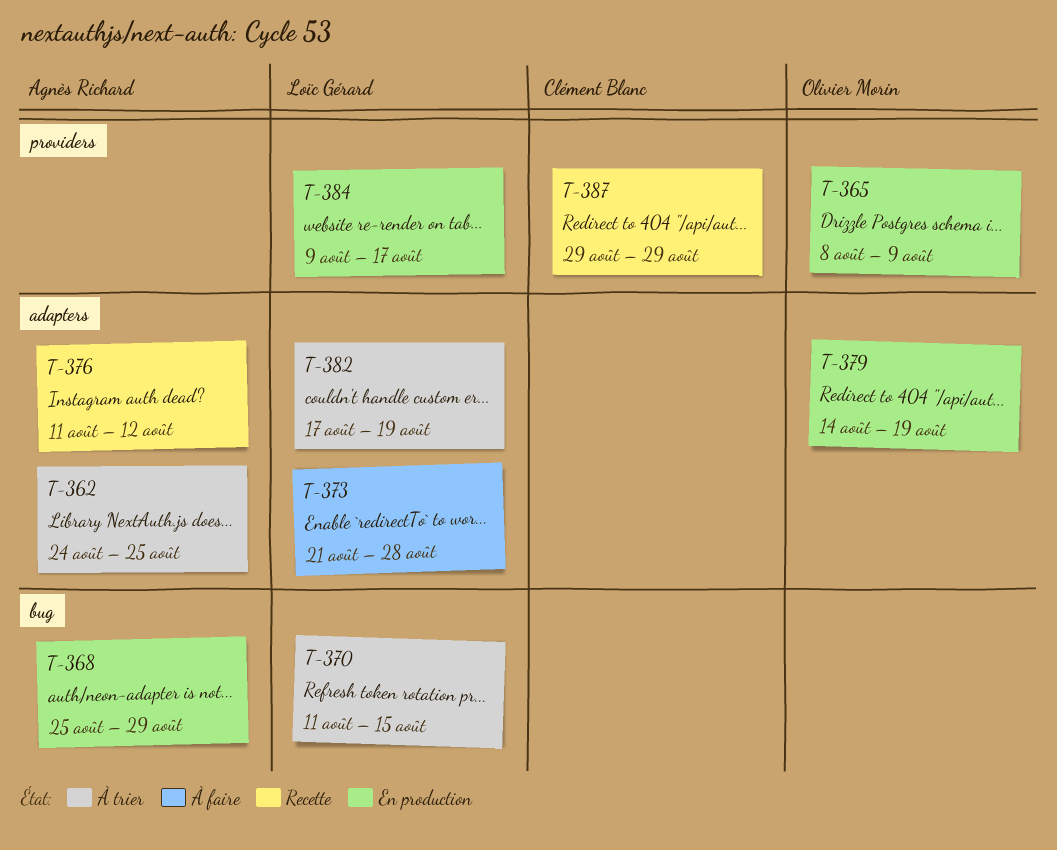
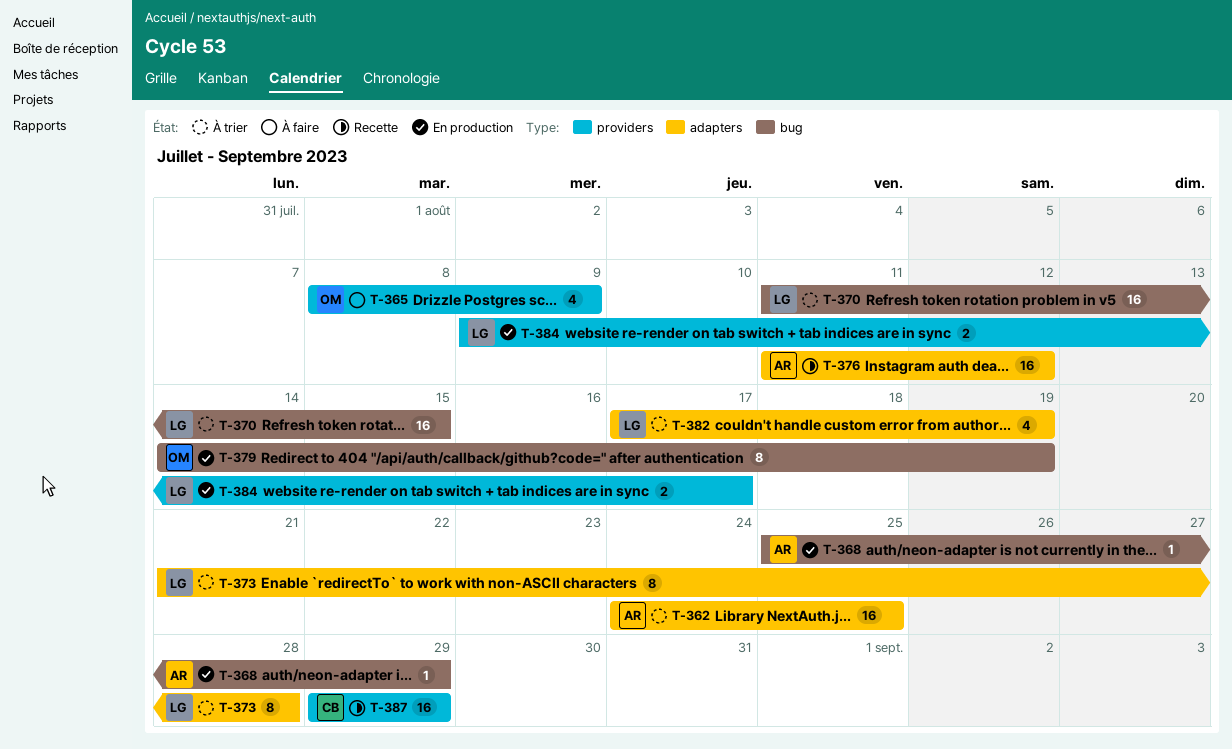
T-365, status: En production -> À faire
T-373, status: À faire -> À trier
T-379, label: adapters -> bug

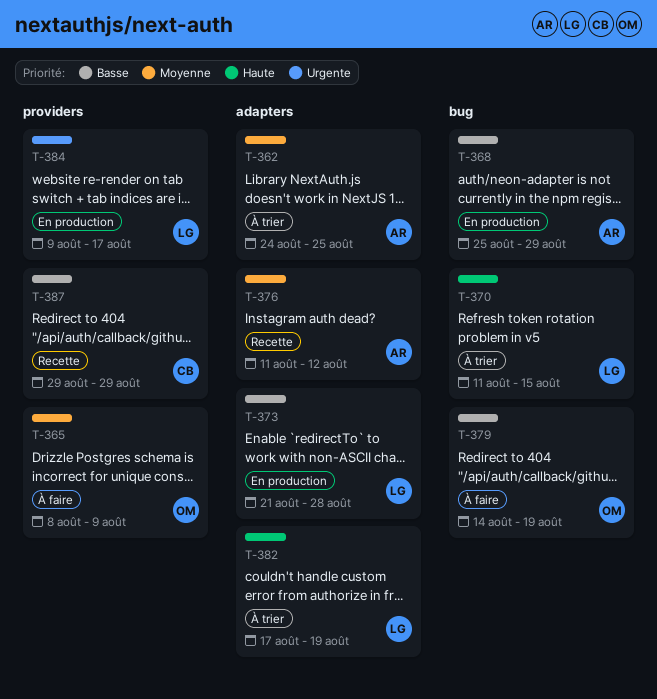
T-373, status: À trier -> En production
T-379, status: En production -> À faire

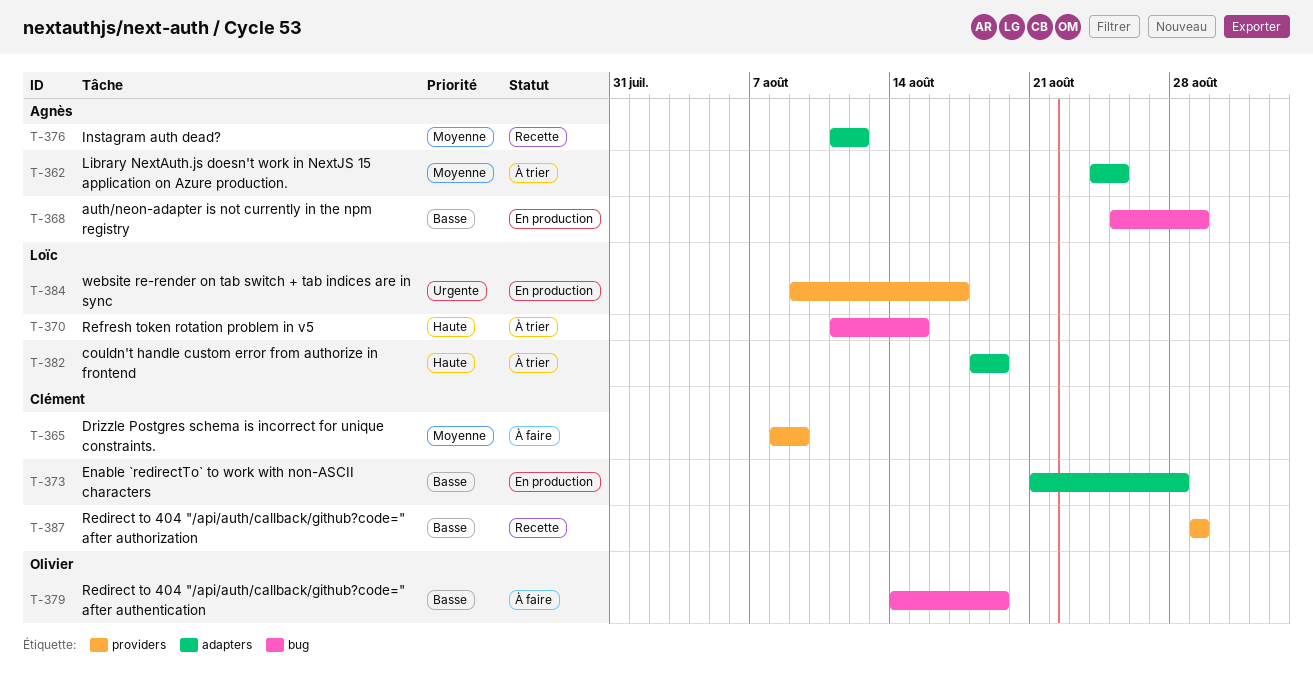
T-365, owner: Olivier -> Clément
T-373, owner: Loïc -> Clément
T-382, start: Aug 17 -> Aug 18

